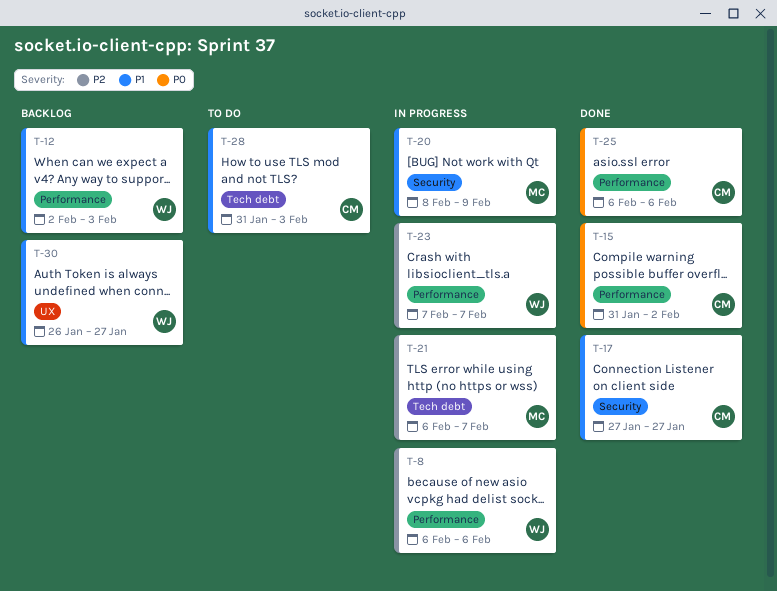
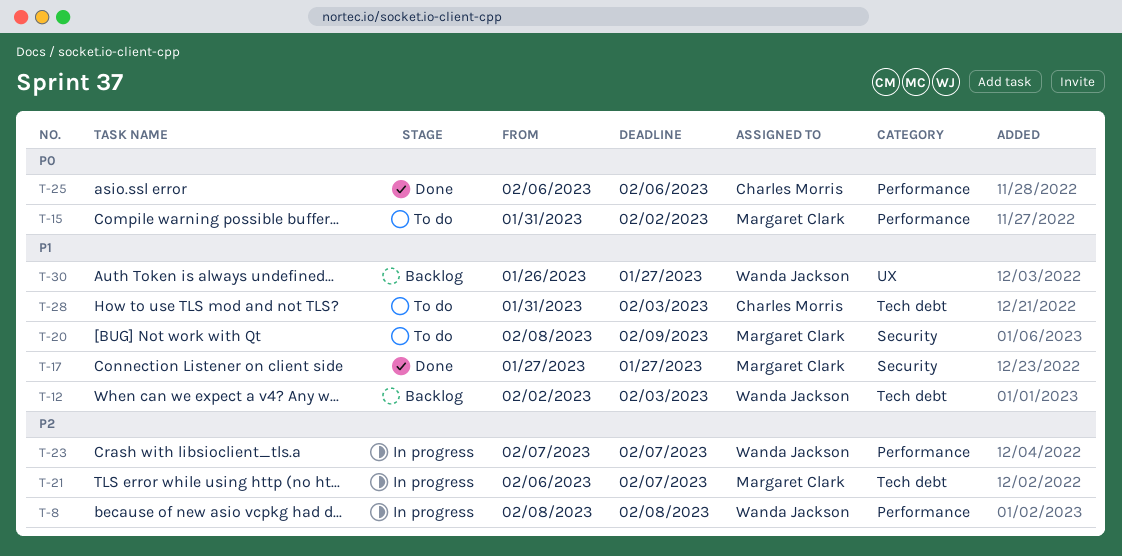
T-8, start: Feb 6 -> Feb 8
T-8, due: Feb 6 -> Feb 8
T-12, label: Performance -> Tech debt
T-15, status: Done -> To do
T-15, owner: Charles Morris -> Margaret Clark
T-17, owner: Charles Morris -> Margaret Clark
T-20, status: In progress -> To do

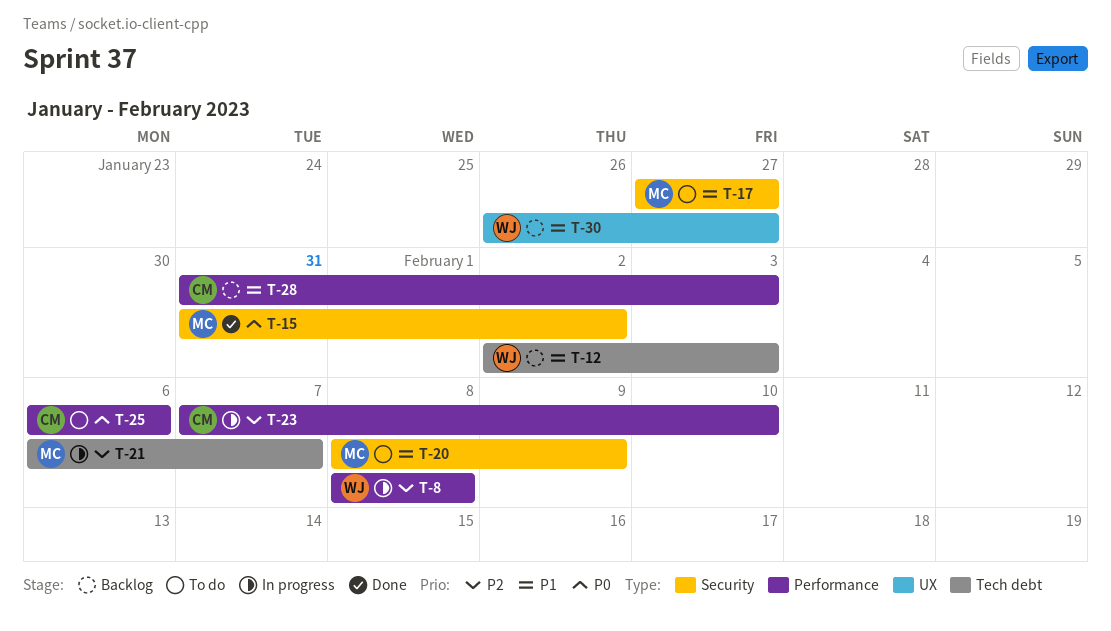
T-15, status: To do -> Done
T-15, label: Performance -> Security
T-17, status: Done -> To do
T-23, owner: Wanda Jackson -> Charles Morris
T-23, due: Feb 7 -> Feb 10
T-25, status: Done -> To do
T-28, status: To do -> Backlog
T-28, label: Tech debt -> Performance

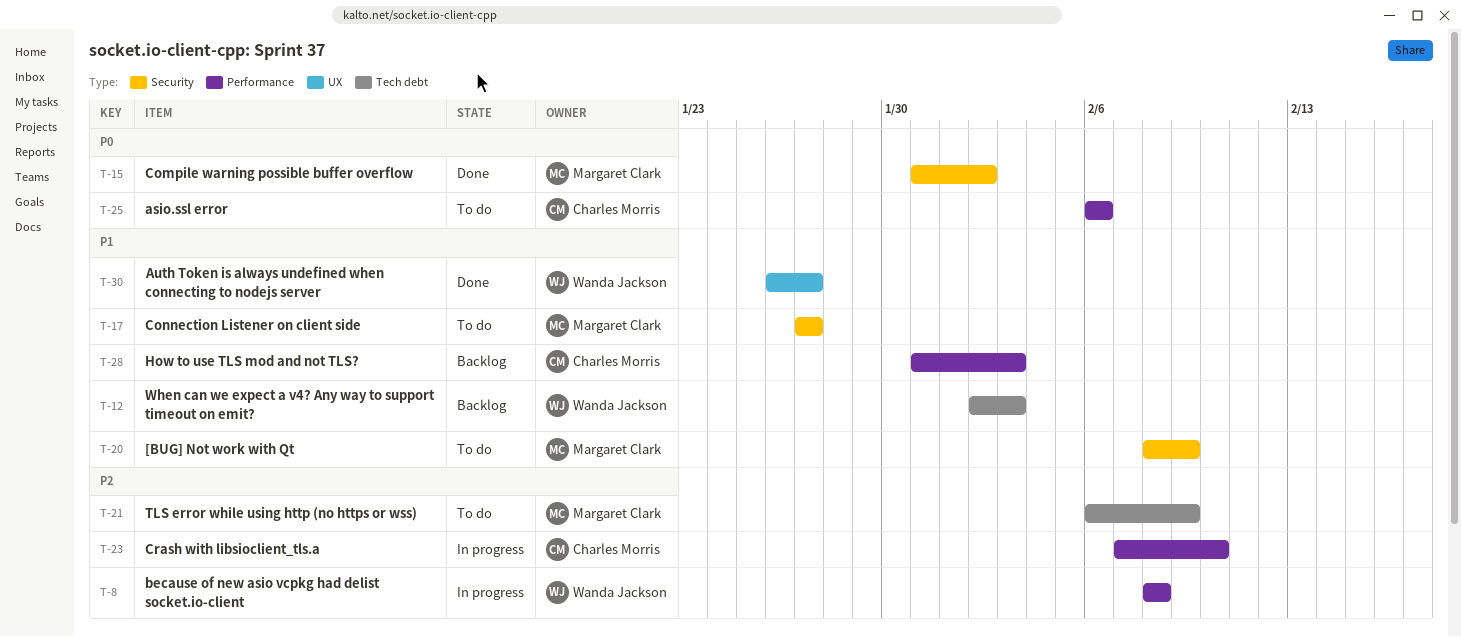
T-21, status: In progress -> To do
T-21, due: Feb 7 -> Feb 9
T-30, status: Backlog -> Done

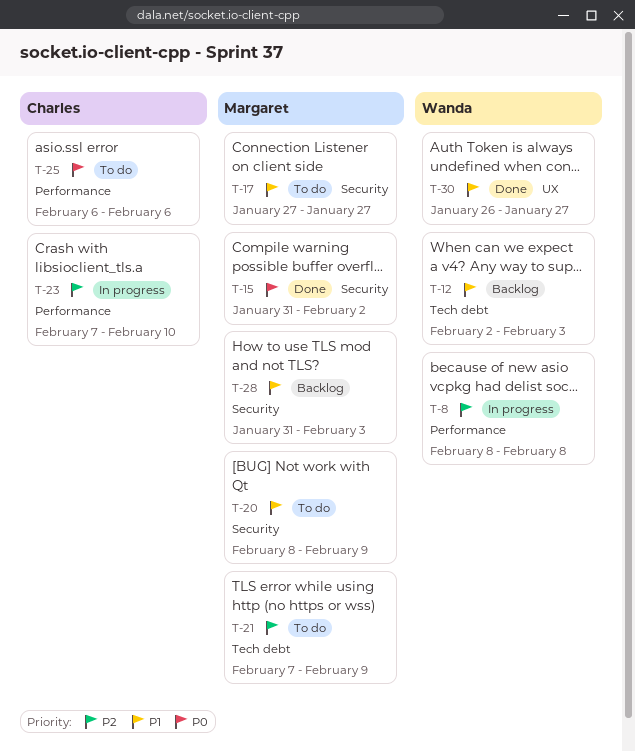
T-21, start: Feb 6 -> Feb 7
T-28, owner: Charles Morris -> Margaret Clark
T-28, label: Performance -> Security

